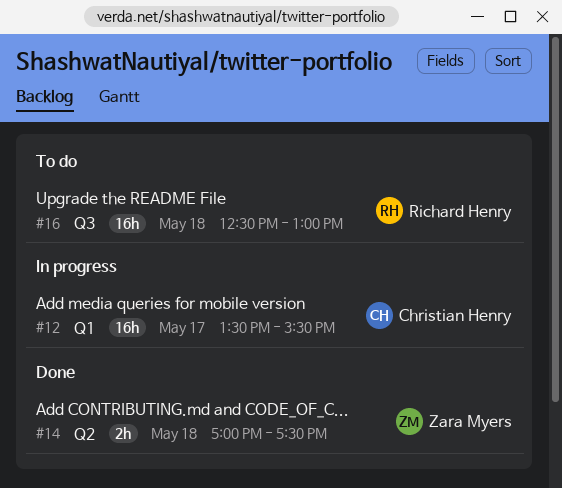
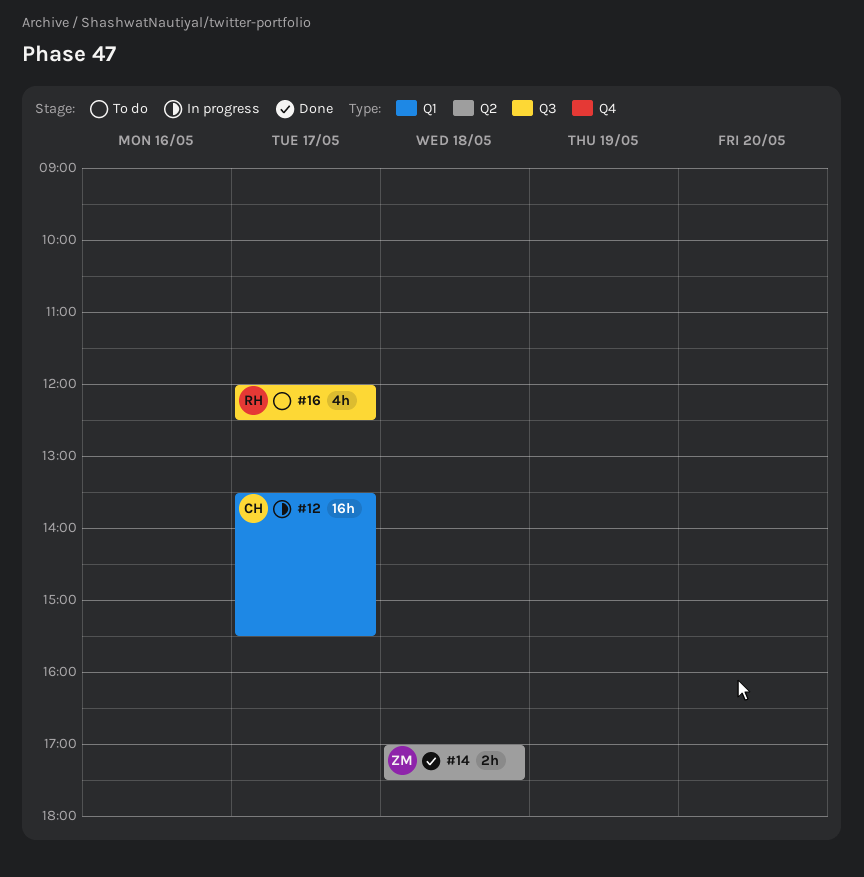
#16, estimate: 16h -> 4h
#16, day: May 18 -> May 17
#16, begins: 12:30 -> 12:00
#16, ends: 13:00 -> 12:30

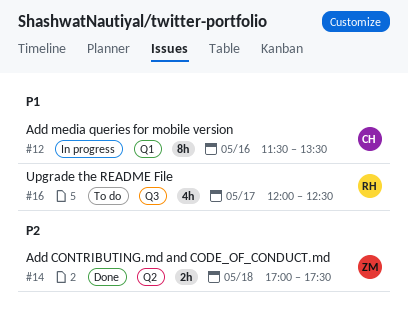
#12, estimate: 16h -> 8h
#12, day: May 17 -> May 16
#12, begins: 13:30 -> 11:30
#12, ends: 15:30 -> 13:30

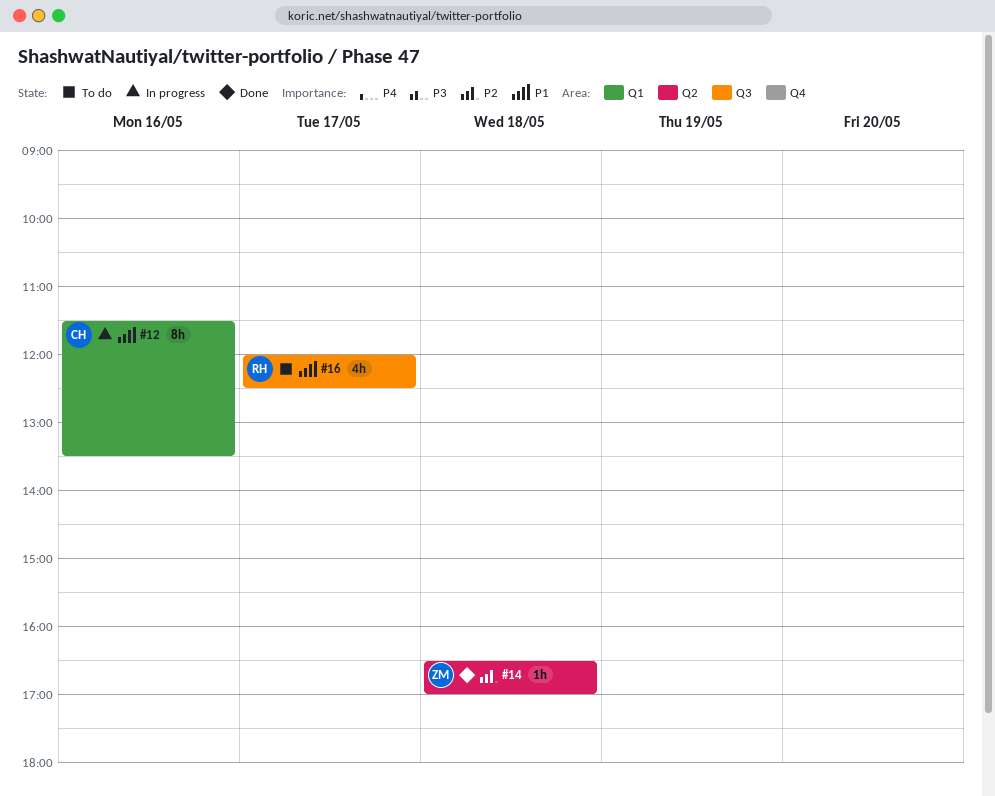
#14, estimate: 2h -> 1h
#14, begins: 17:00 -> 16:30
#14, ends: 17:30 -> 17:00

